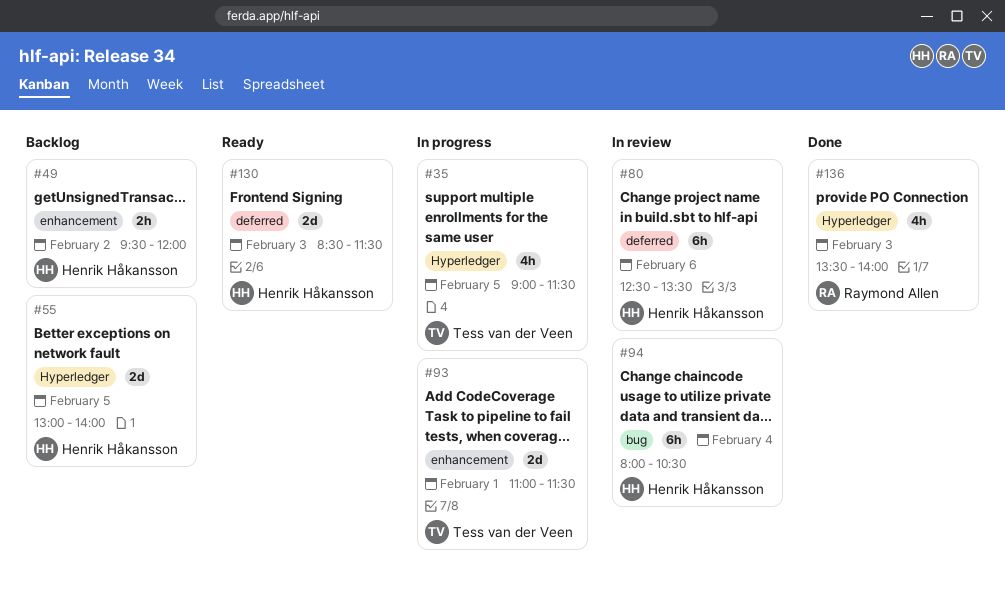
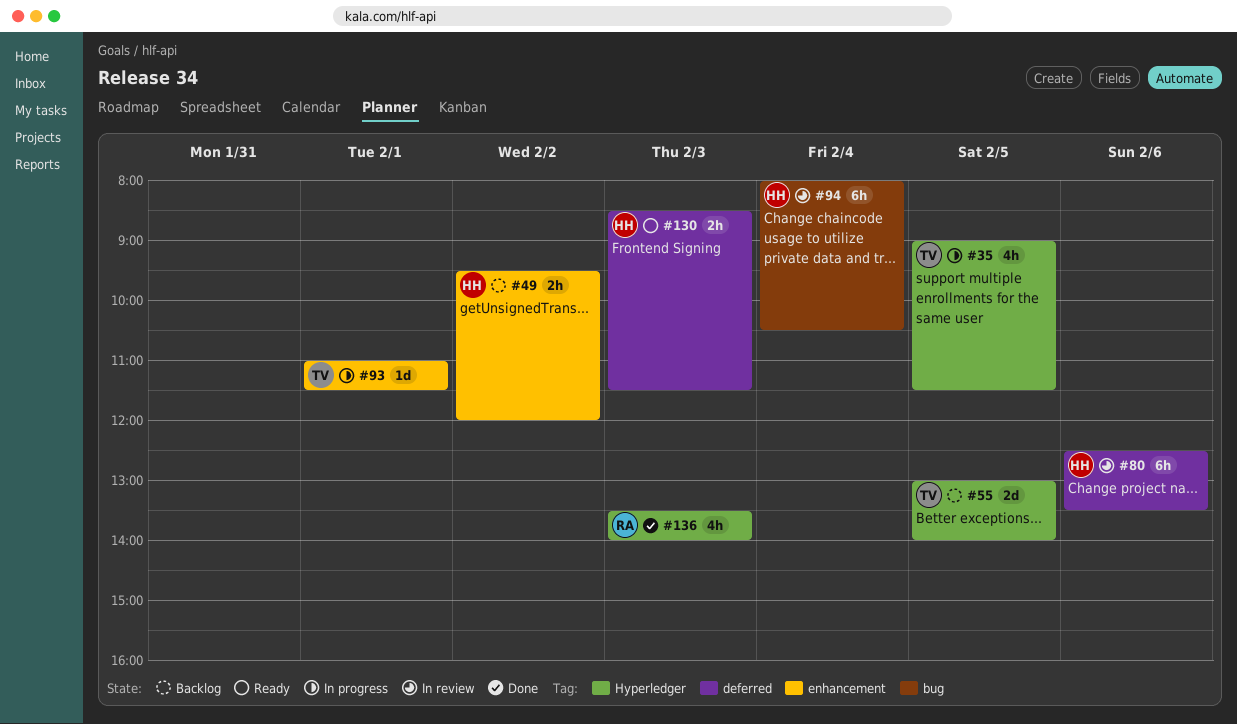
#55, owner: Henrik Håkansson -> Tess van der Veen
#93, estimate: 2d -> 1d
#130, estimate: 2d -> 2h

